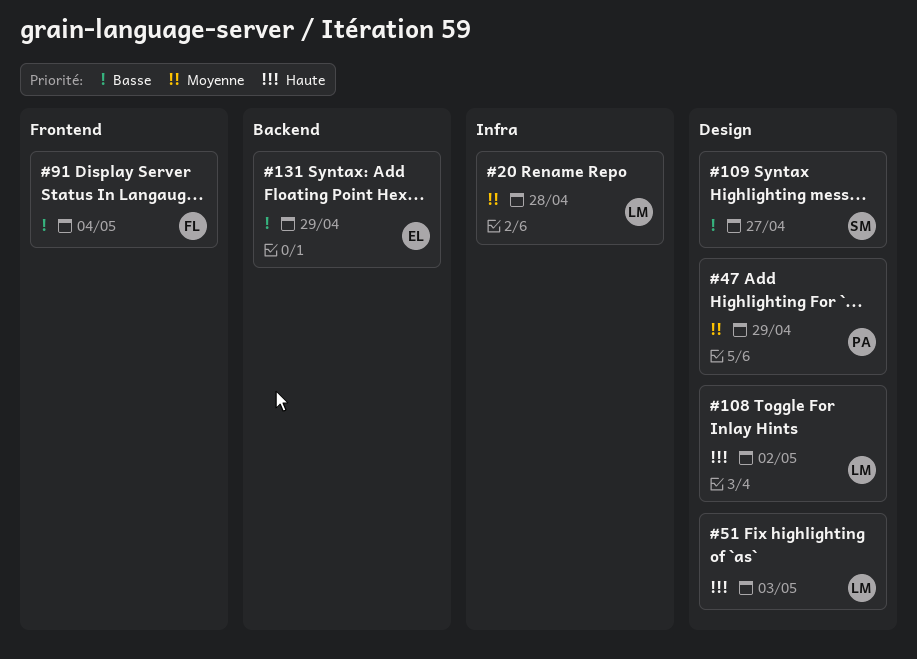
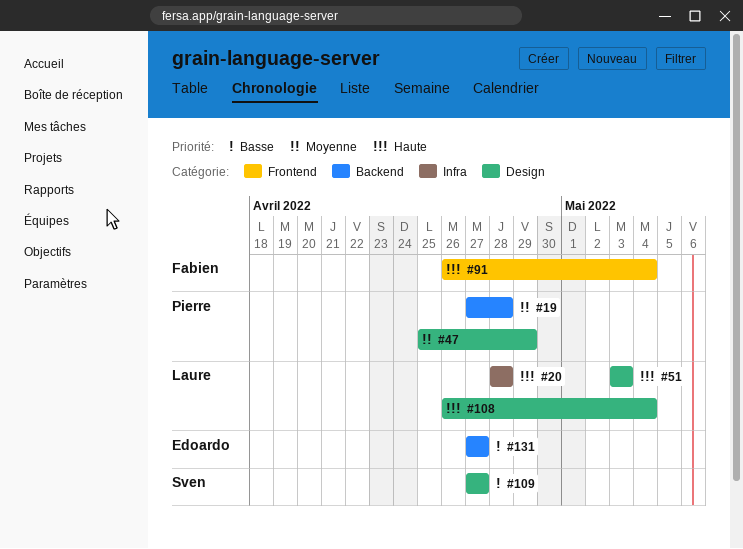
#19: none -> present
#20, priority: Moyenne -> Haute
#91, priority: Basse -> Haute
#108, due: May 2 -> May 4
#131, due: Apr 29 -> Apr 27

